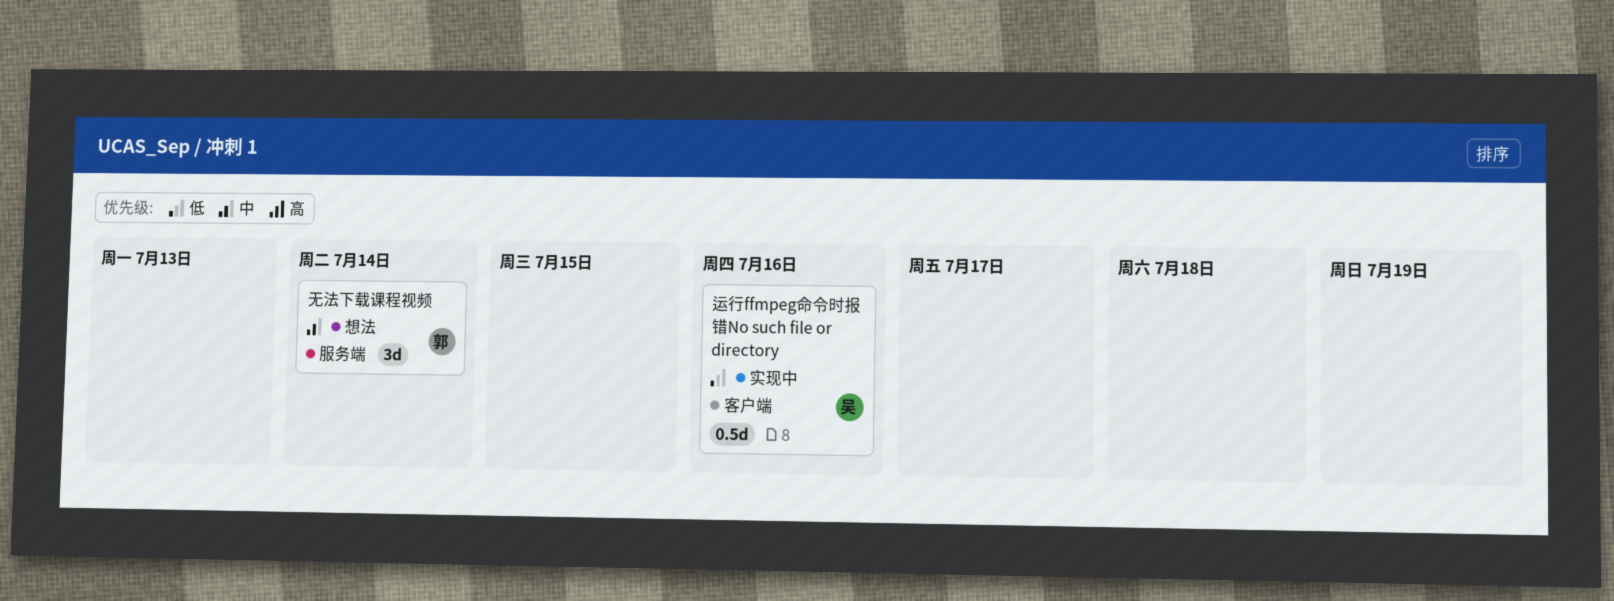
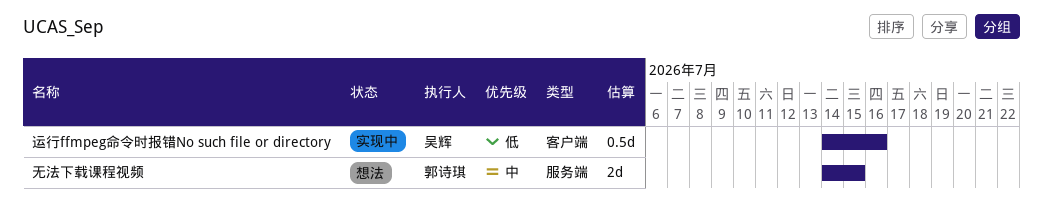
无法下载课程视频, estimate: 3d -> 2d
无法下载课程视频, due: Jul 14 -> Jul 15

